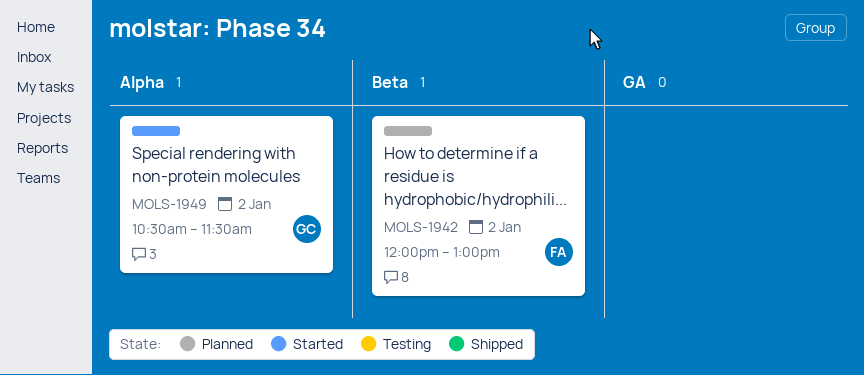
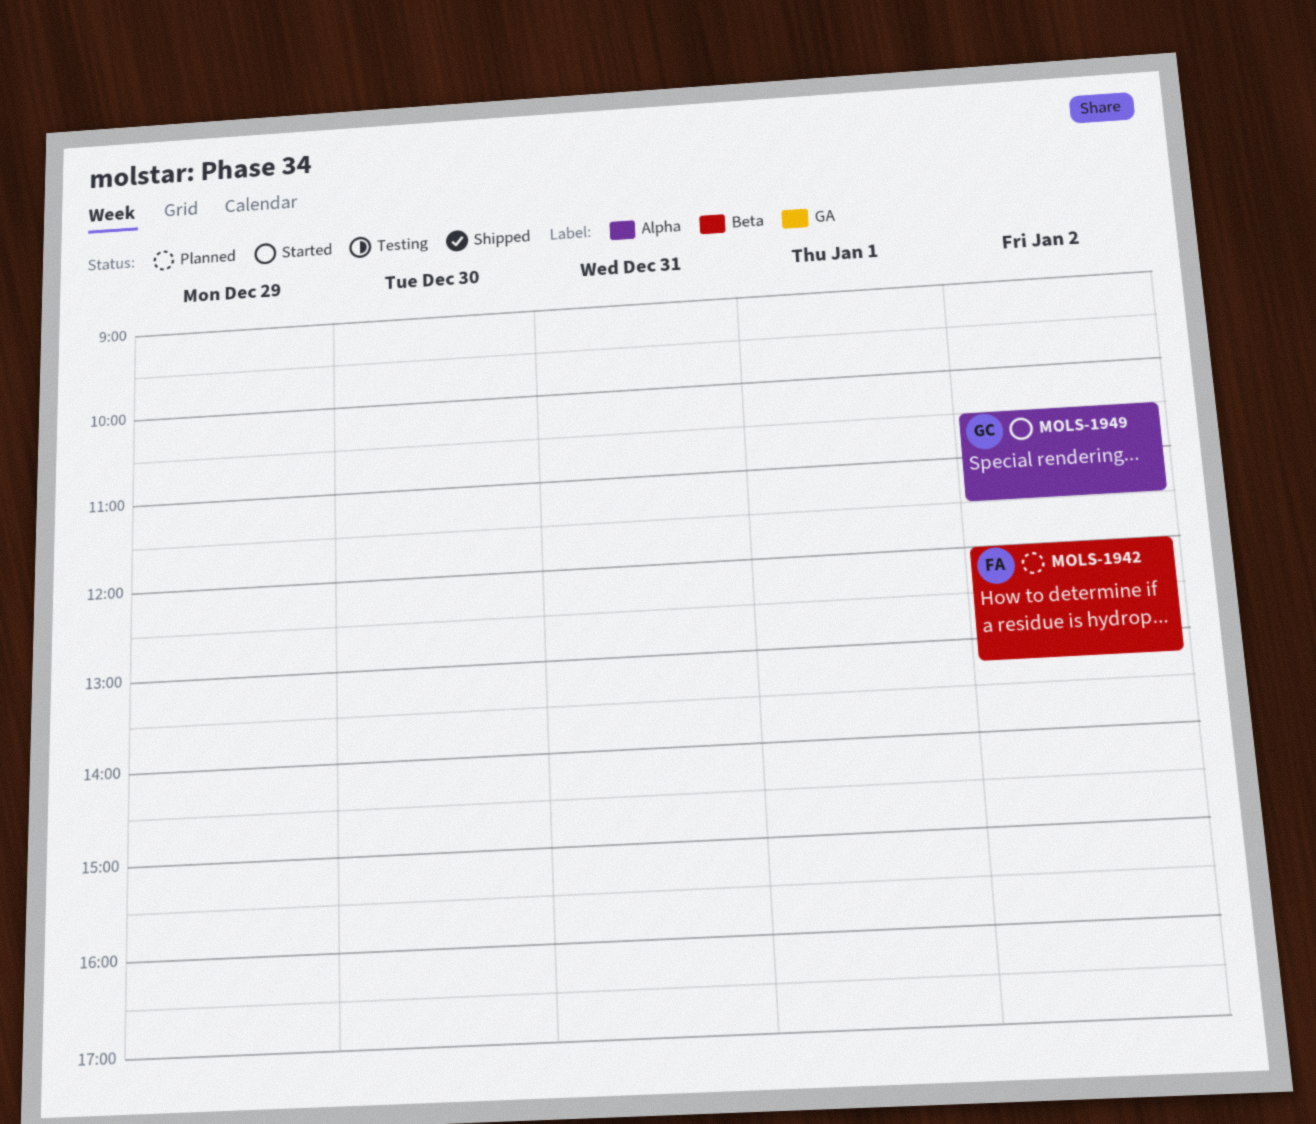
MOLS-1942, ends: 13:00 -> 13:15

